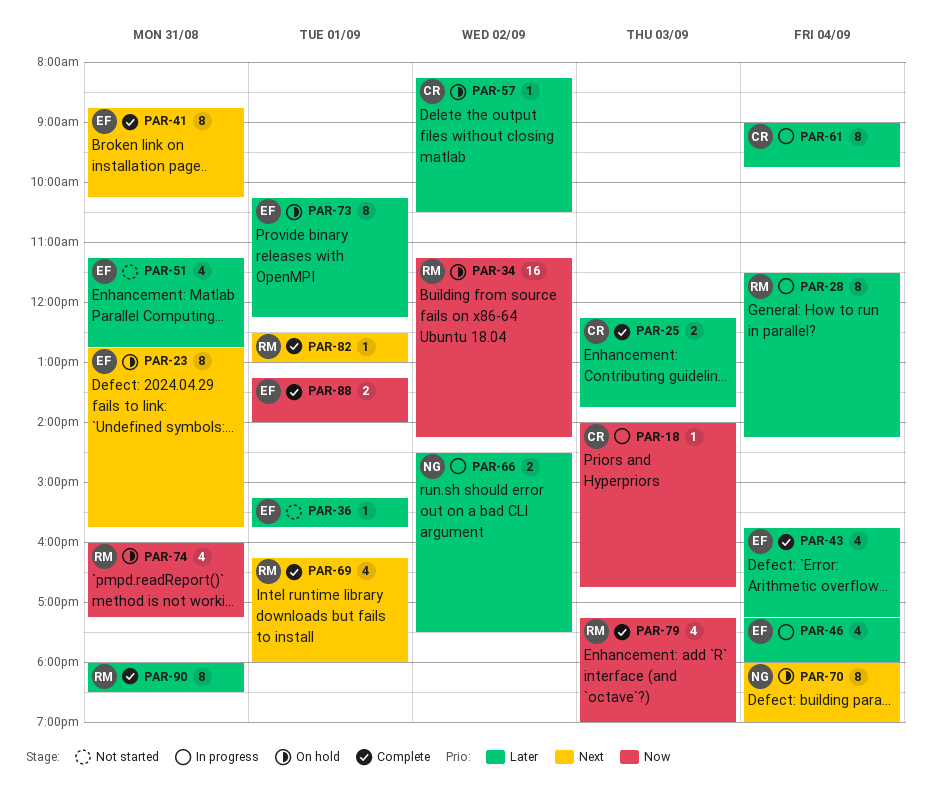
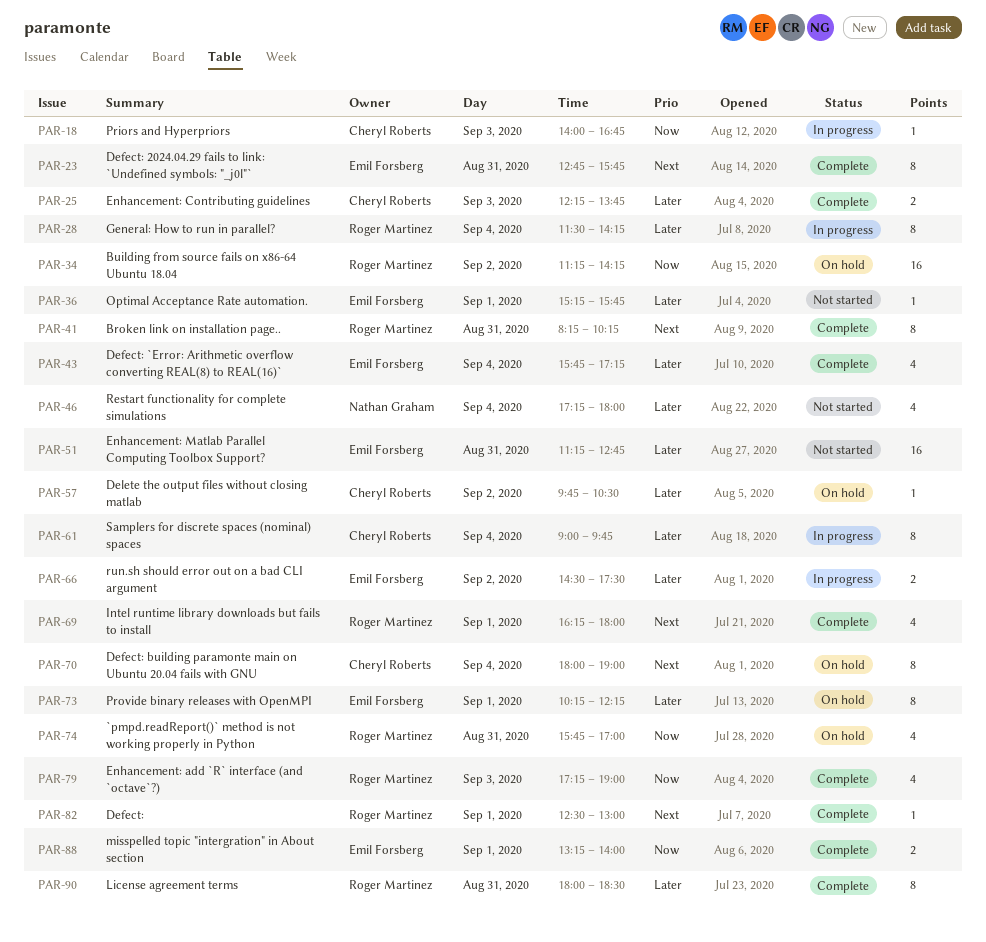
PAR-23, status: On hold -> Complete
PAR-41, owner: Emil Forsberg -> Roger Martinez
PAR-41, begins: 08:45 -> 08:15
PAR-46, status: In progress -> Not started
PAR-46, owner: Emil Forsberg -> Nathan Graham
PAR-51, estimate: 4 -> 16
PAR-57, begins: 08:15 -> 09:45
PAR-66, owner: Nathan Graham -> Emil Forsberg
PAR-70, owner: Nathan Graham -> Cheryl Roberts
PAR-74, begins: 16:00 -> 15:45
PAR-74, ends: 17:15 -> 17:00

